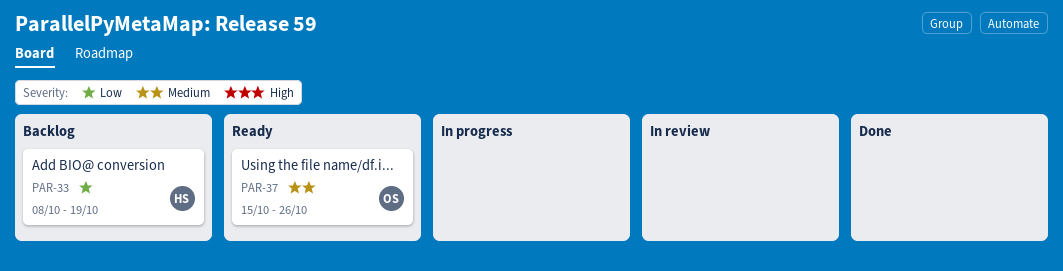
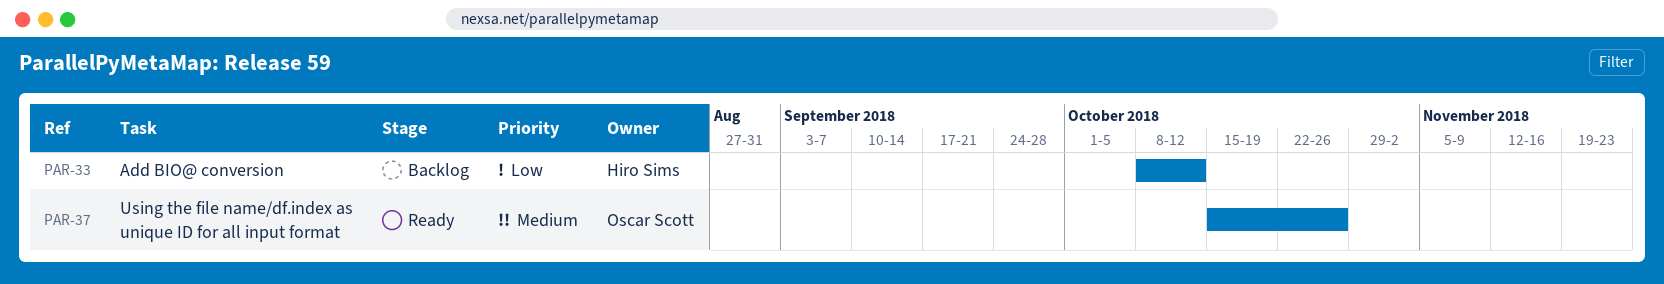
PAR-33, due: Oct 19 -> Oct 12

